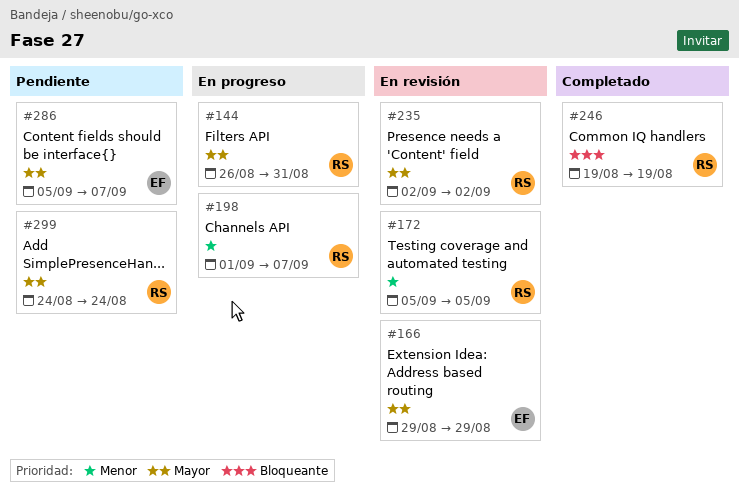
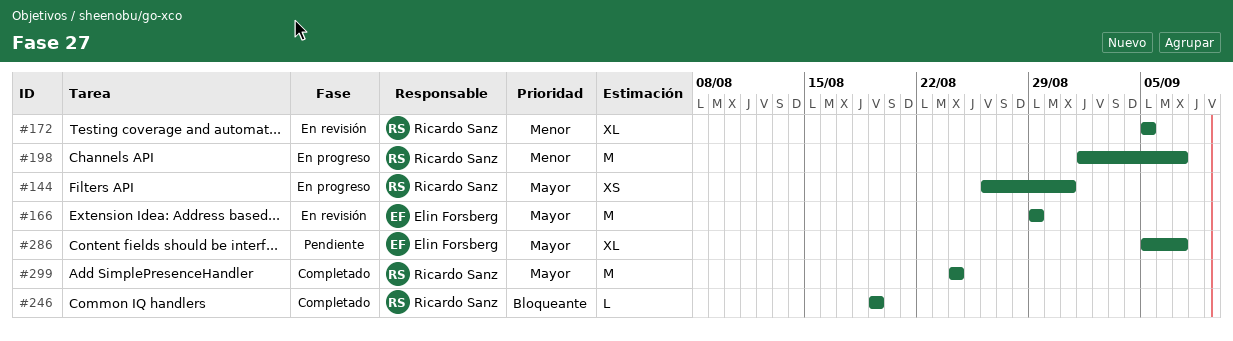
#235: present -> none
#299, status: Pendiente -> Completado

